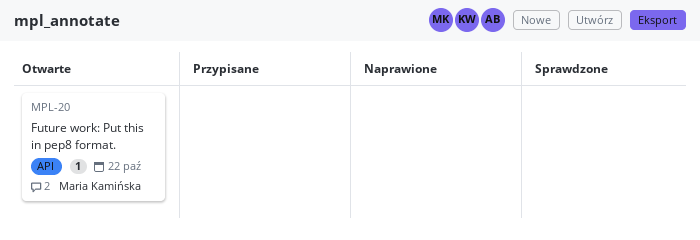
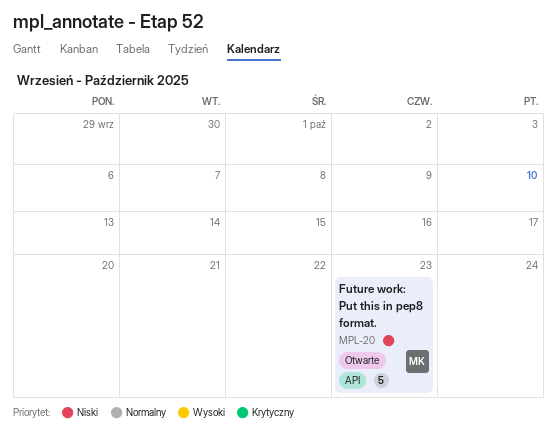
MPL-20, estimate: 1 -> 5
MPL-20, due: Oct 22 -> Oct 23

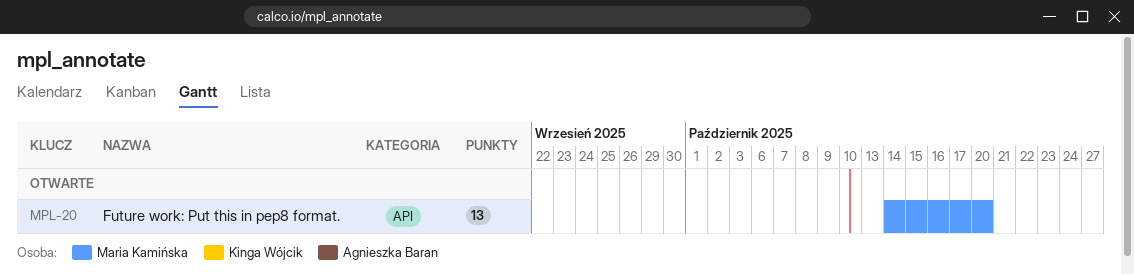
MPL-20, estimate: 5 -> 13
MPL-20, due: Oct 23 -> Oct 20

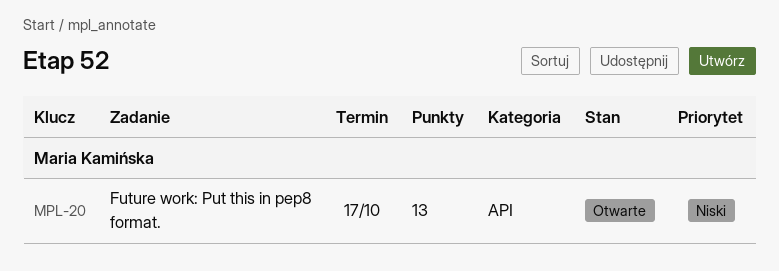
MPL-20, due: Oct 20 -> Oct 17

